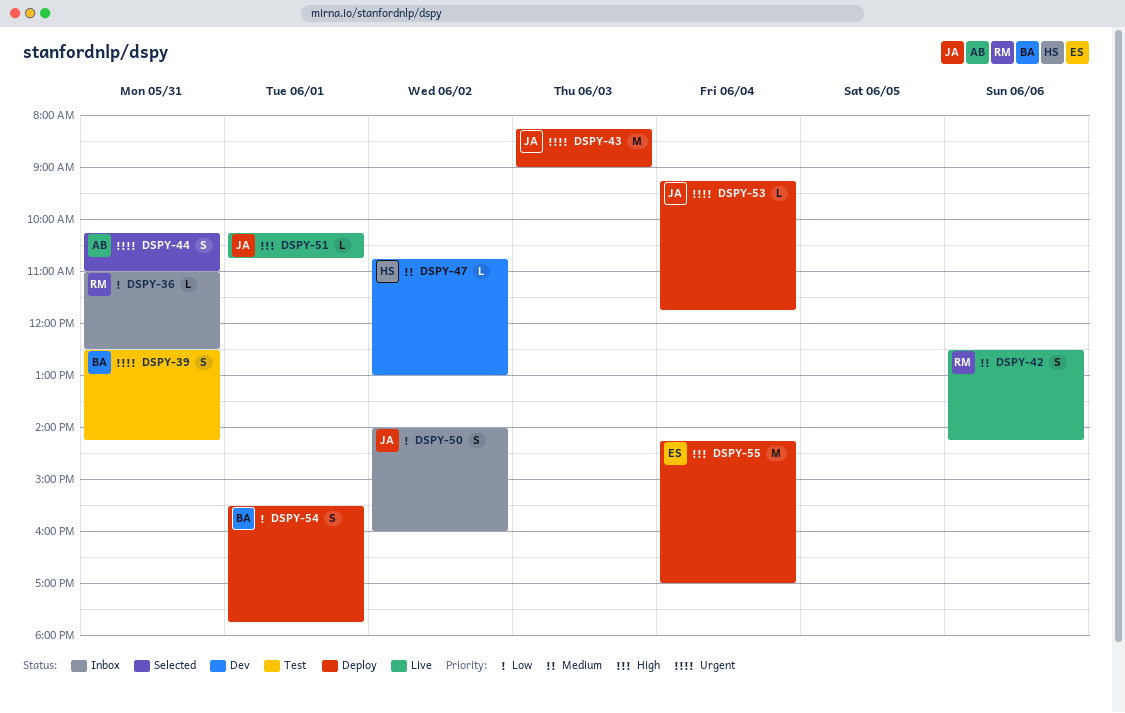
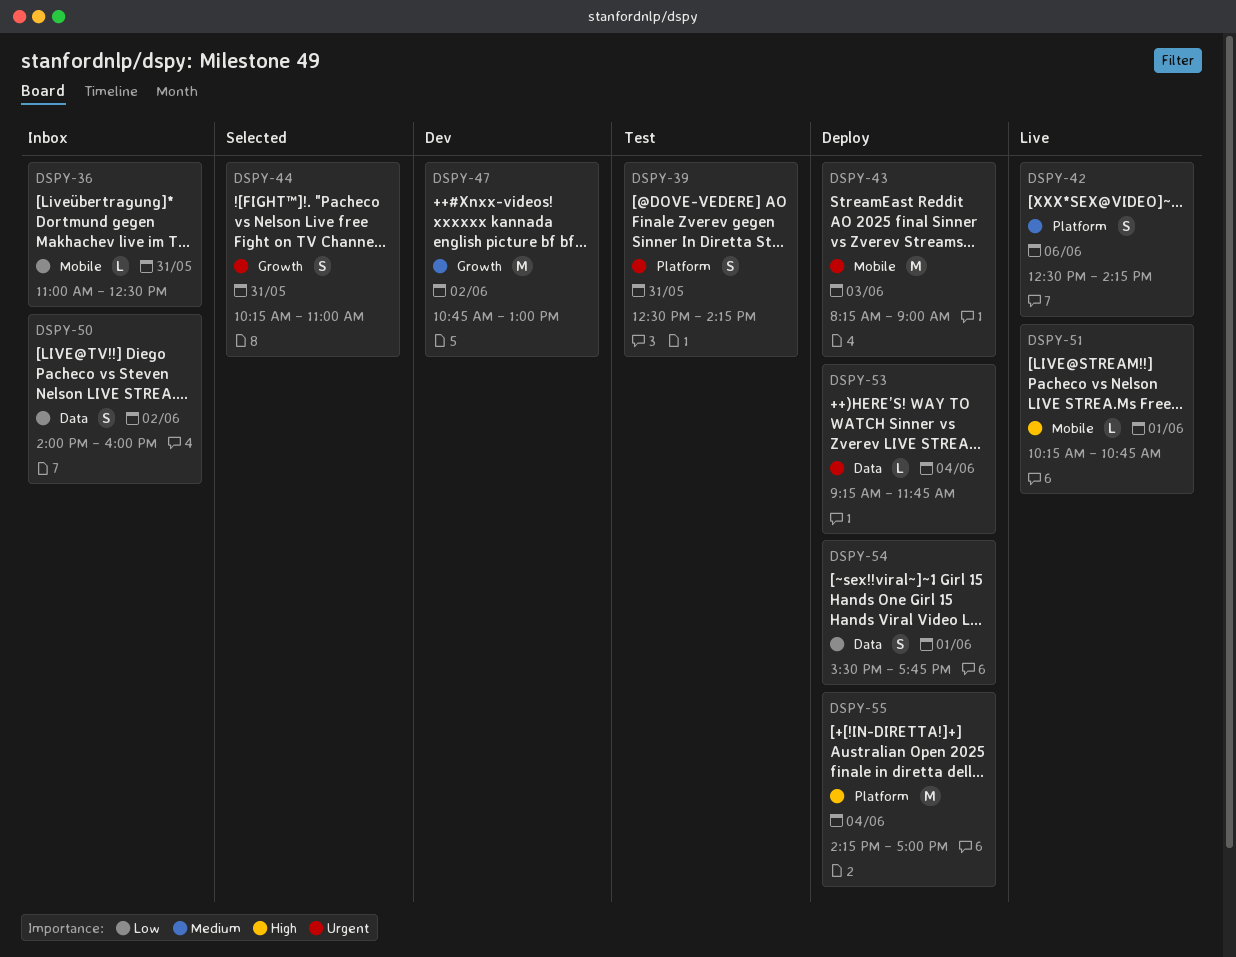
DSPY-47, estimate: L -> M

